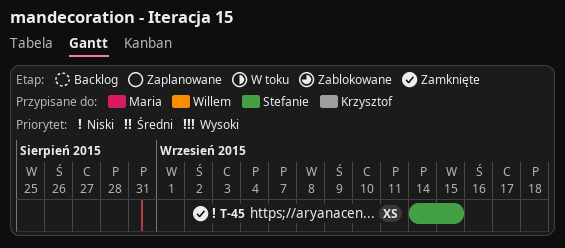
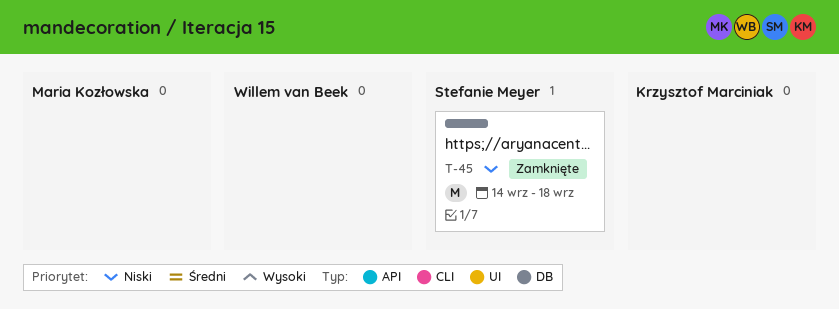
T-45, estimate: XS -> M
T-45, due: Sep 15 -> Sep 18

